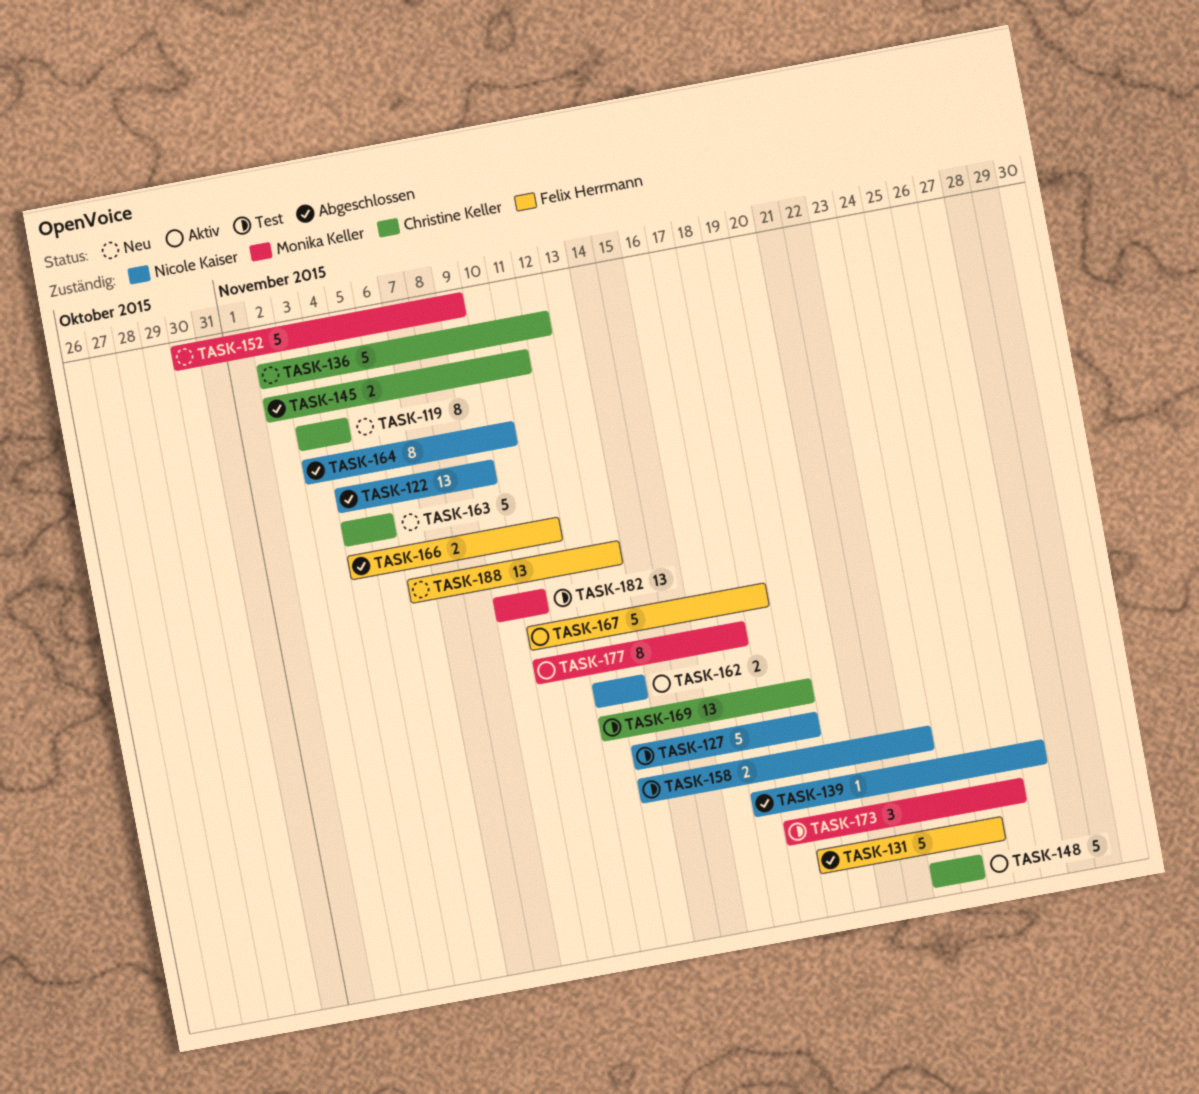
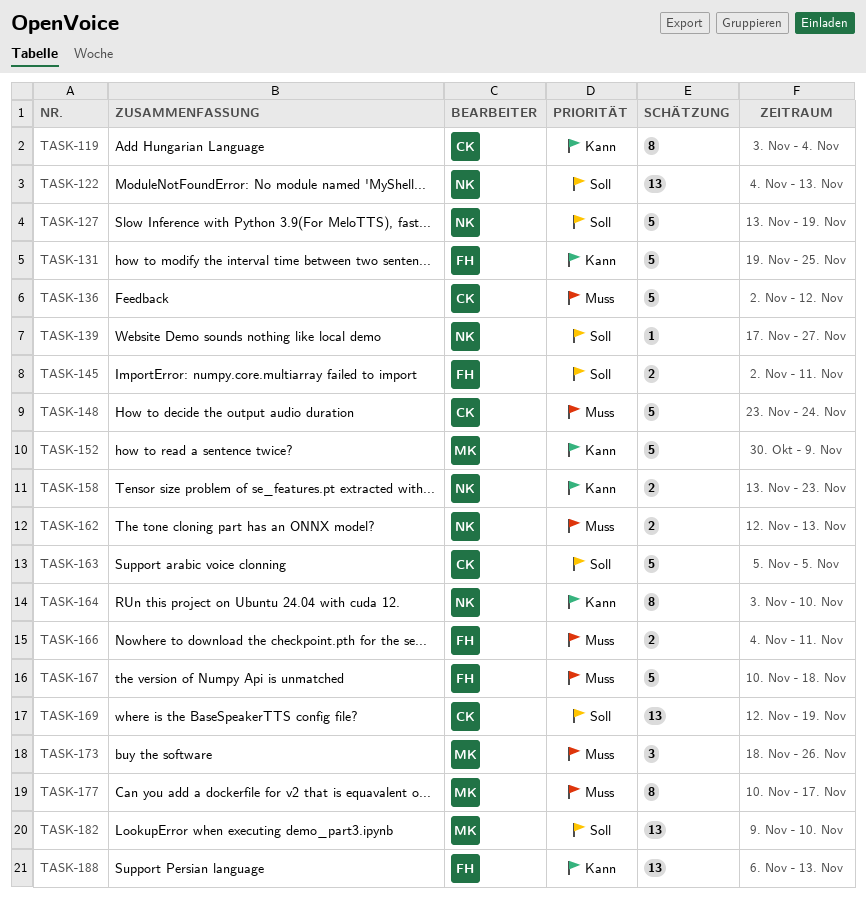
TASK-122, due: Nov 9 -> Nov 13
TASK-145, owner: Christine Keller -> Felix Herrmann
TASK-163, start: Nov 4 -> Nov 5

